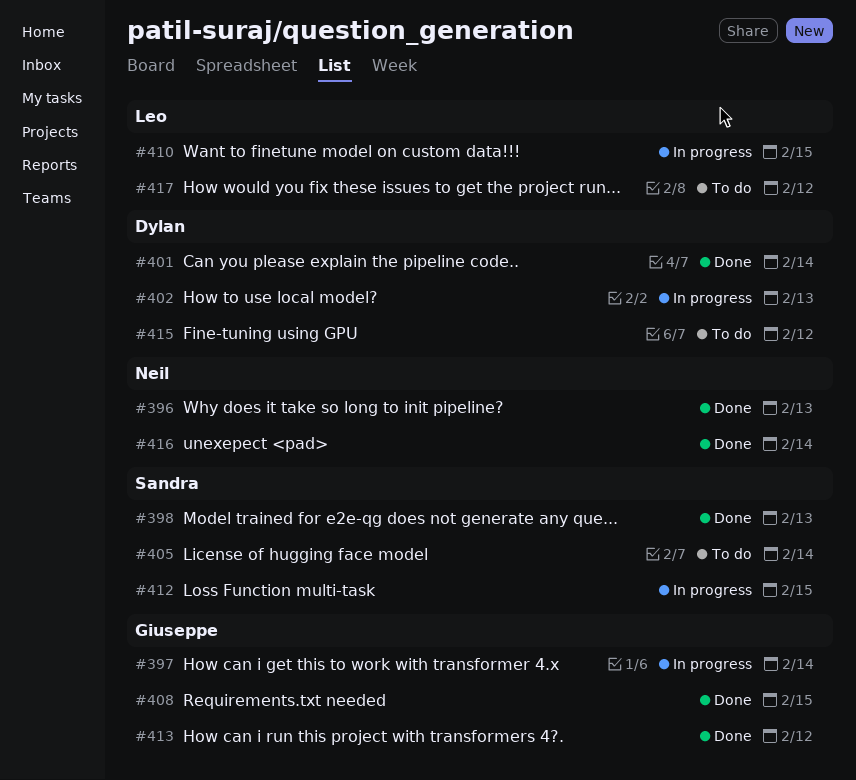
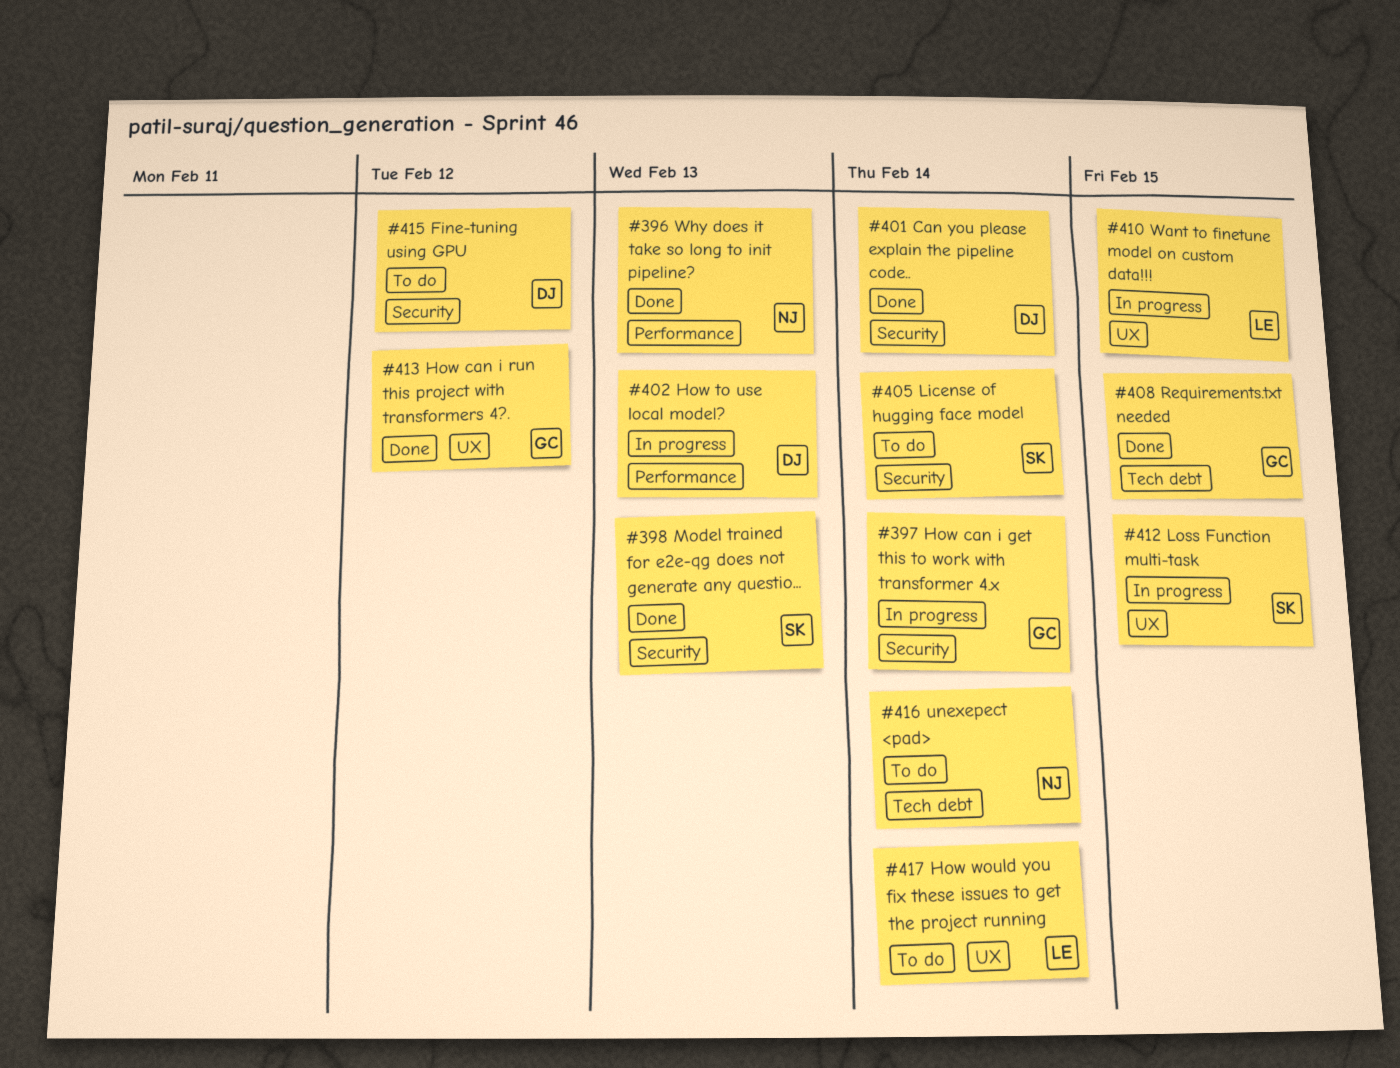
#416, status: Done -> To do
#417, due: Feb 12 -> Feb 14

